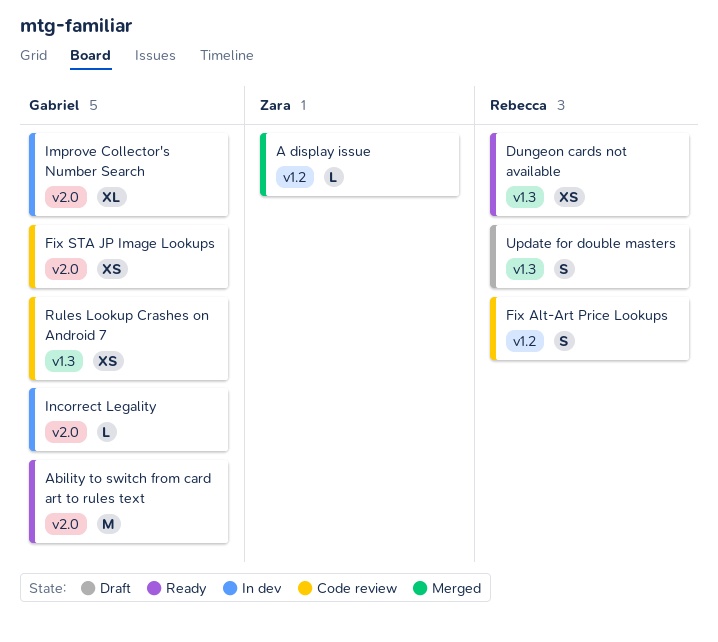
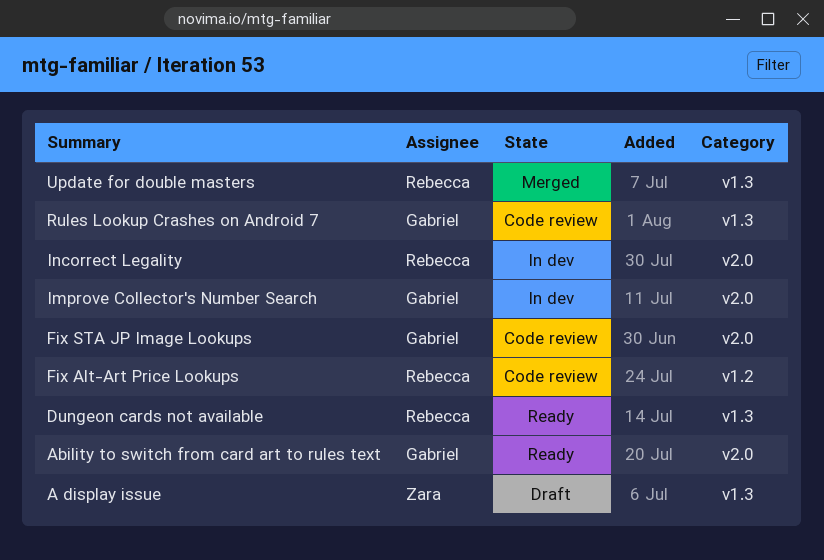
A display issue, status: Merged -> Draft
A display issue, label: v1.2 -> v1.3
Incorrect Legality, owner: Gabriel -> Rebecca
Update for double masters, status: Draft -> Merged

